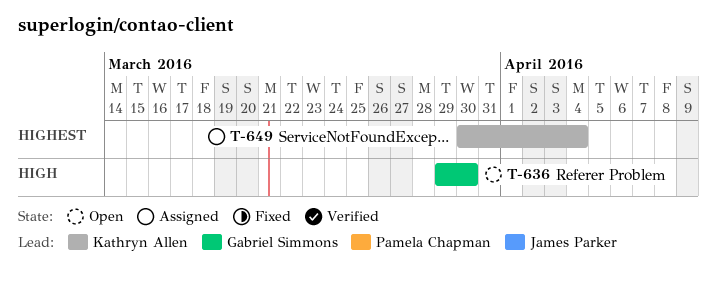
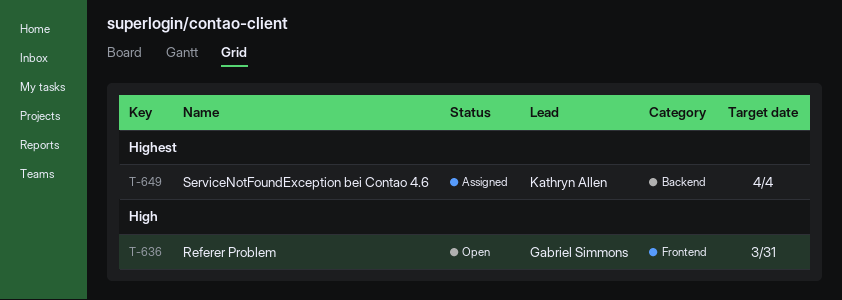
T-636, due: Mar 30 -> Mar 31

